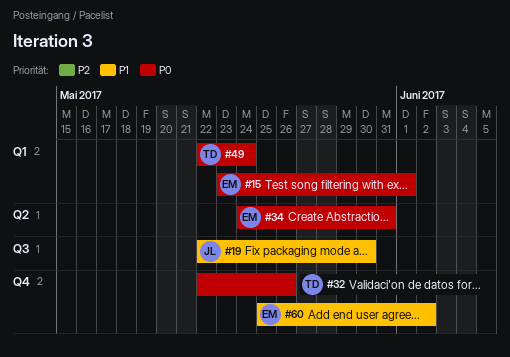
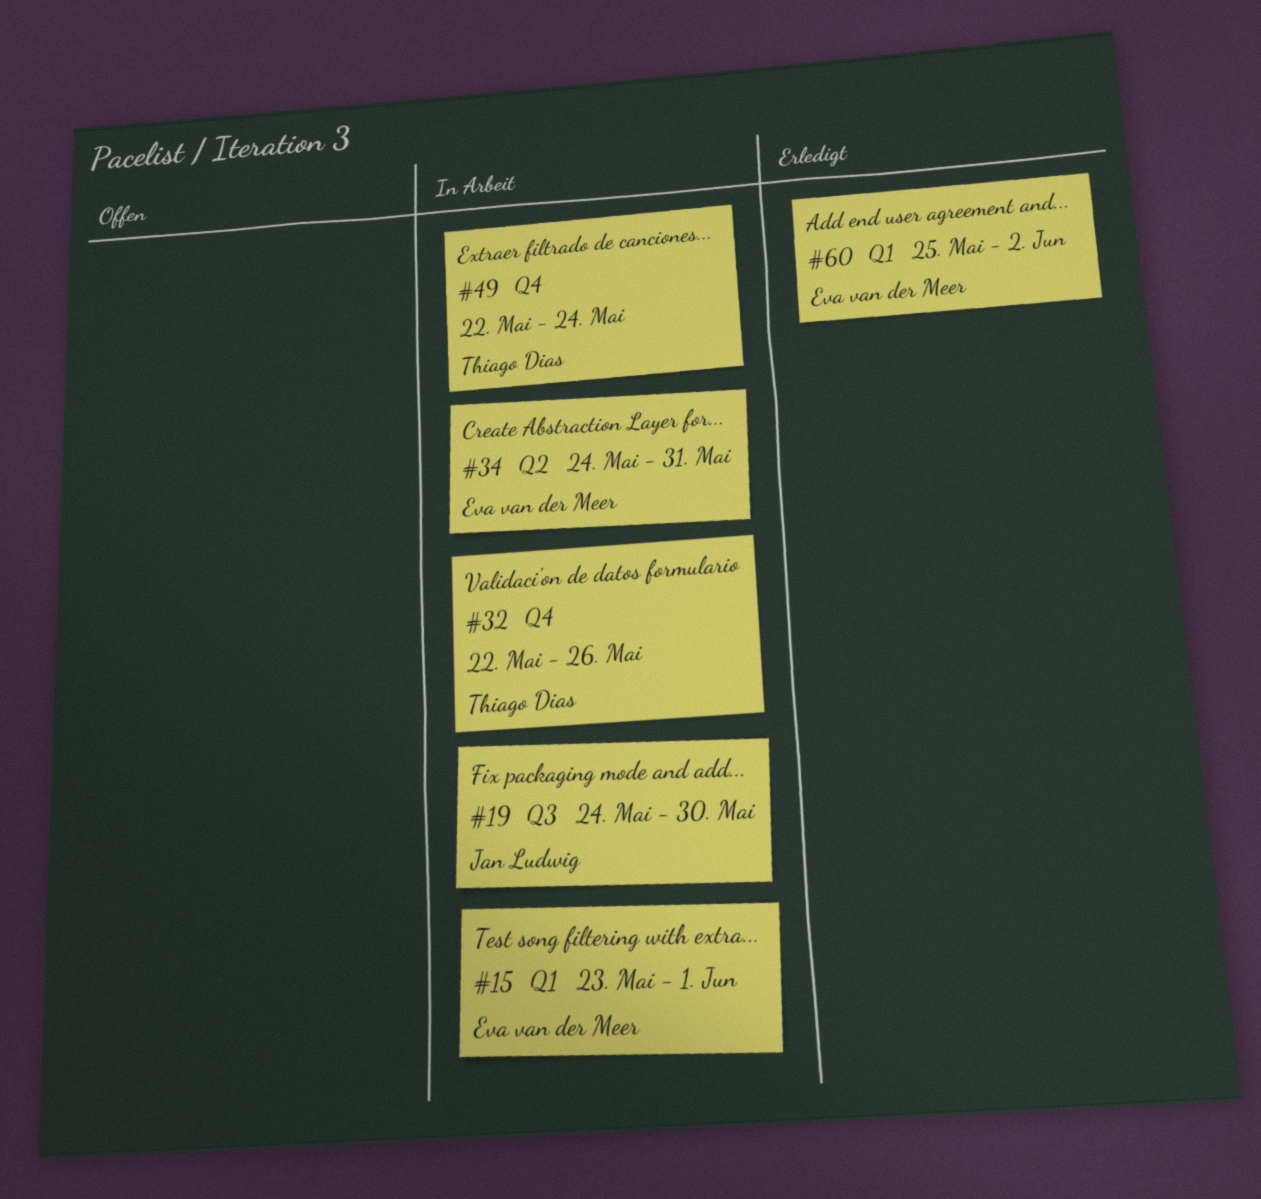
#19, start: May 22 -> May 24
#49, label: Q1 -> Q4
#60, label: Q4 -> Q1

